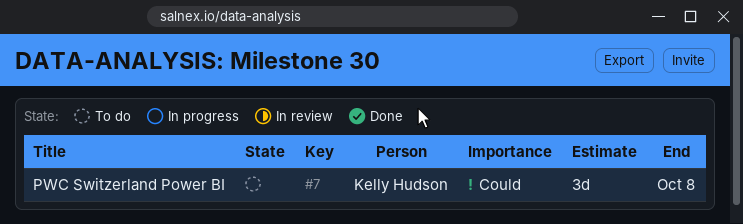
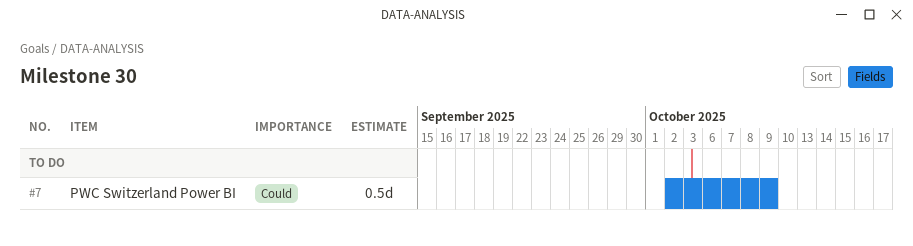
#7, estimate: 3d -> 0.5d
#7, due: Oct 8 -> Oct 9

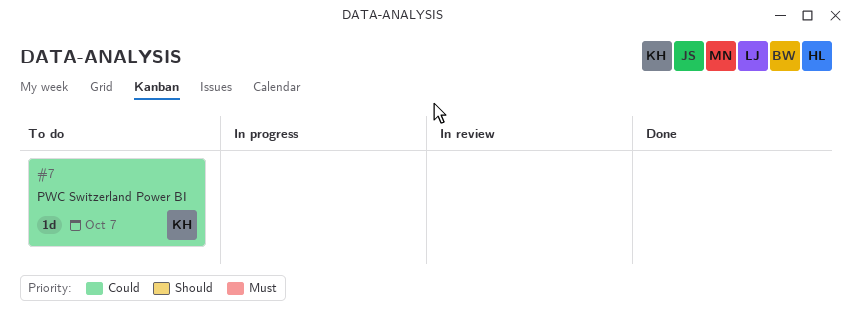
#7, estimate: 0.5d -> 1d
#7, due: Oct 9 -> Oct 7

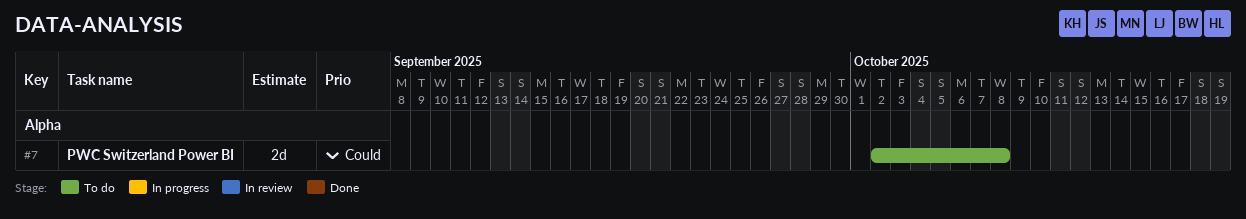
#7, estimate: 1d -> 2d
#7, due: Oct 7 -> Oct 8

